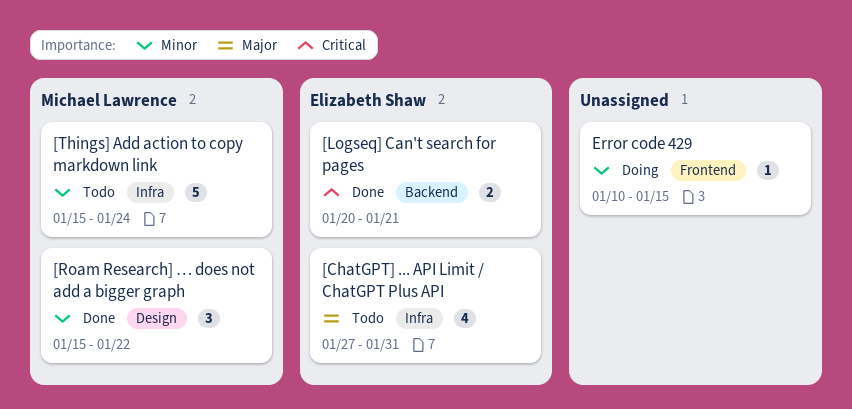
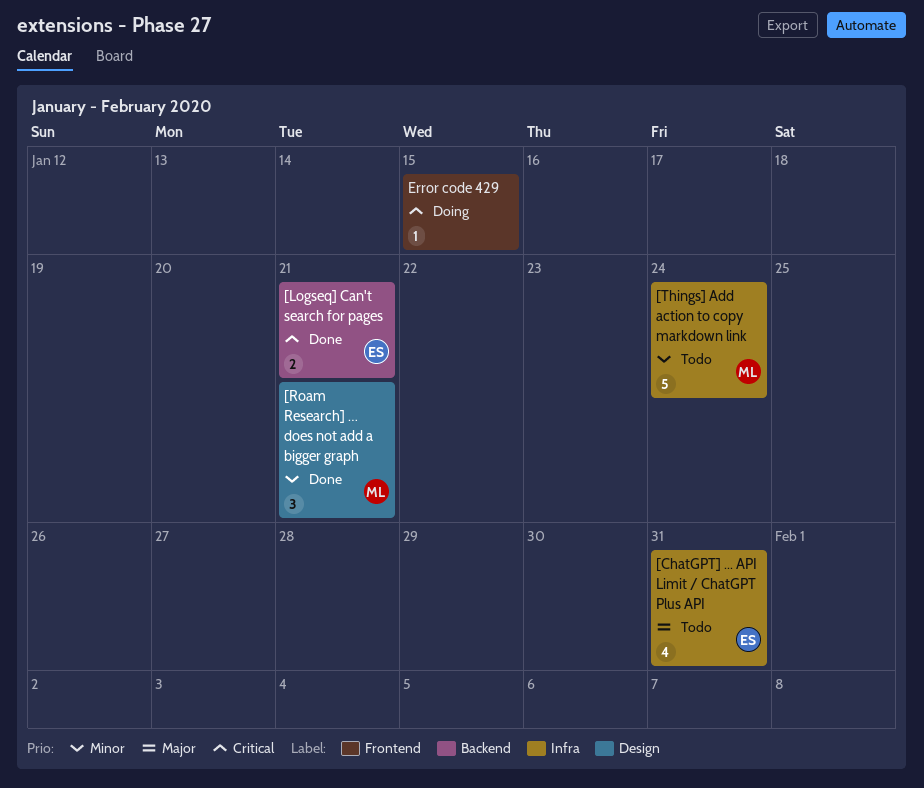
[Roam Research] … does not add a bigger graph, due: Jan 22 -> Jan 21
Error code 429, priority: Minor -> Critical

